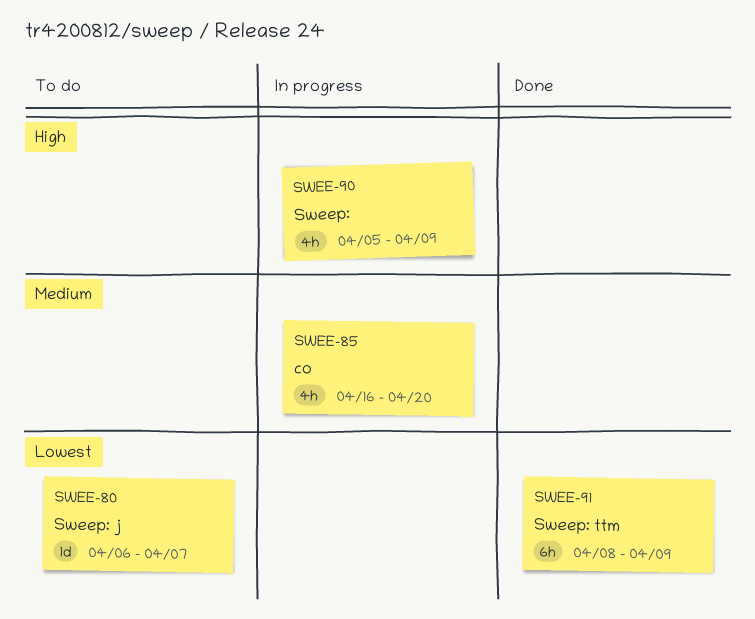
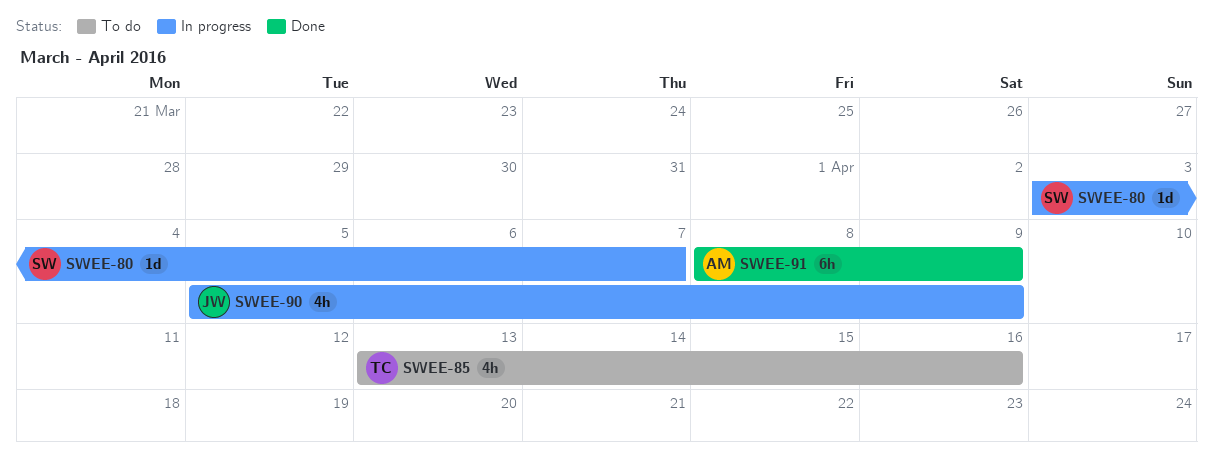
SWEE-80, status: To do -> In progress
SWEE-80, start: Apr 6 -> Apr 3
SWEE-85, status: In progress -> To do
SWEE-85, start: Apr 16 -> Apr 13
SWEE-85, due: Apr 20 -> Apr 16

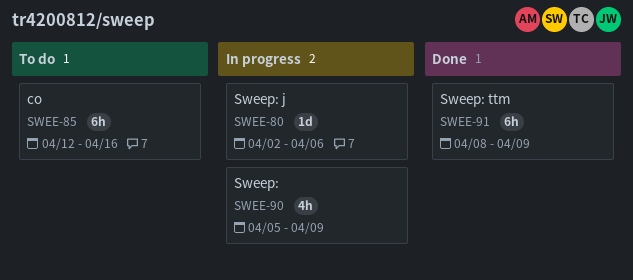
SWEE-80, start: Apr 3 -> Apr 2
SWEE-80, due: Apr 7 -> Apr 6
SWEE-85, estimate: 4h -> 6h
SWEE-85, start: Apr 13 -> Apr 12

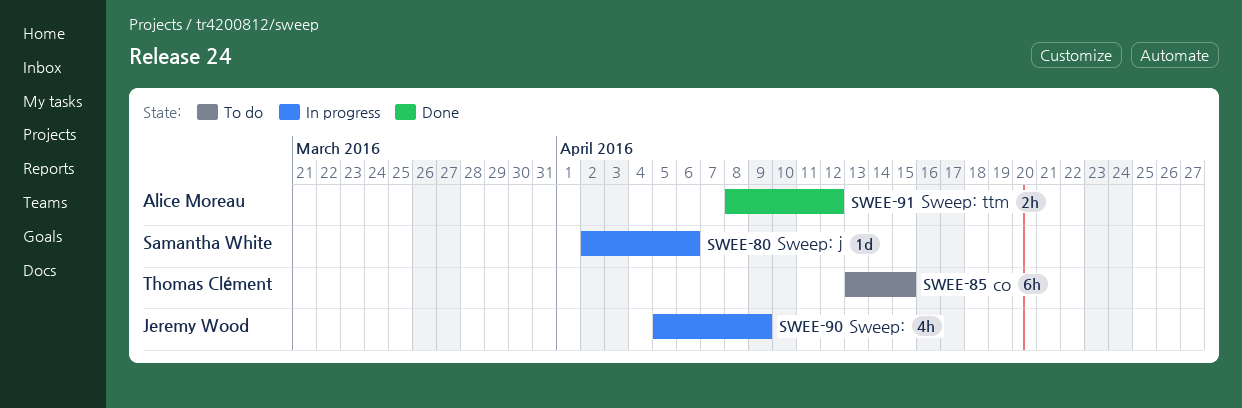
SWEE-85, start: Apr 12 -> Apr 13
SWEE-85, due: Apr 16 -> Apr 15
SWEE-91, estimate: 6h -> 2h
SWEE-91, due: Apr 9 -> Apr 12

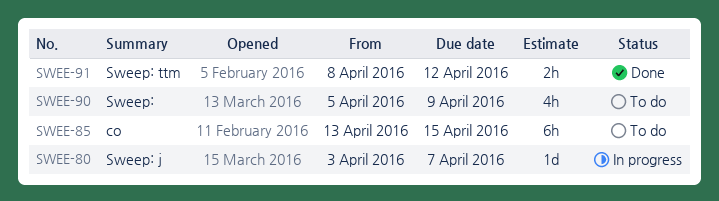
SWEE-80, start: Apr 2 -> Apr 3
SWEE-80, due: Apr 6 -> Apr 7
SWEE-90, status: In progress -> To do

